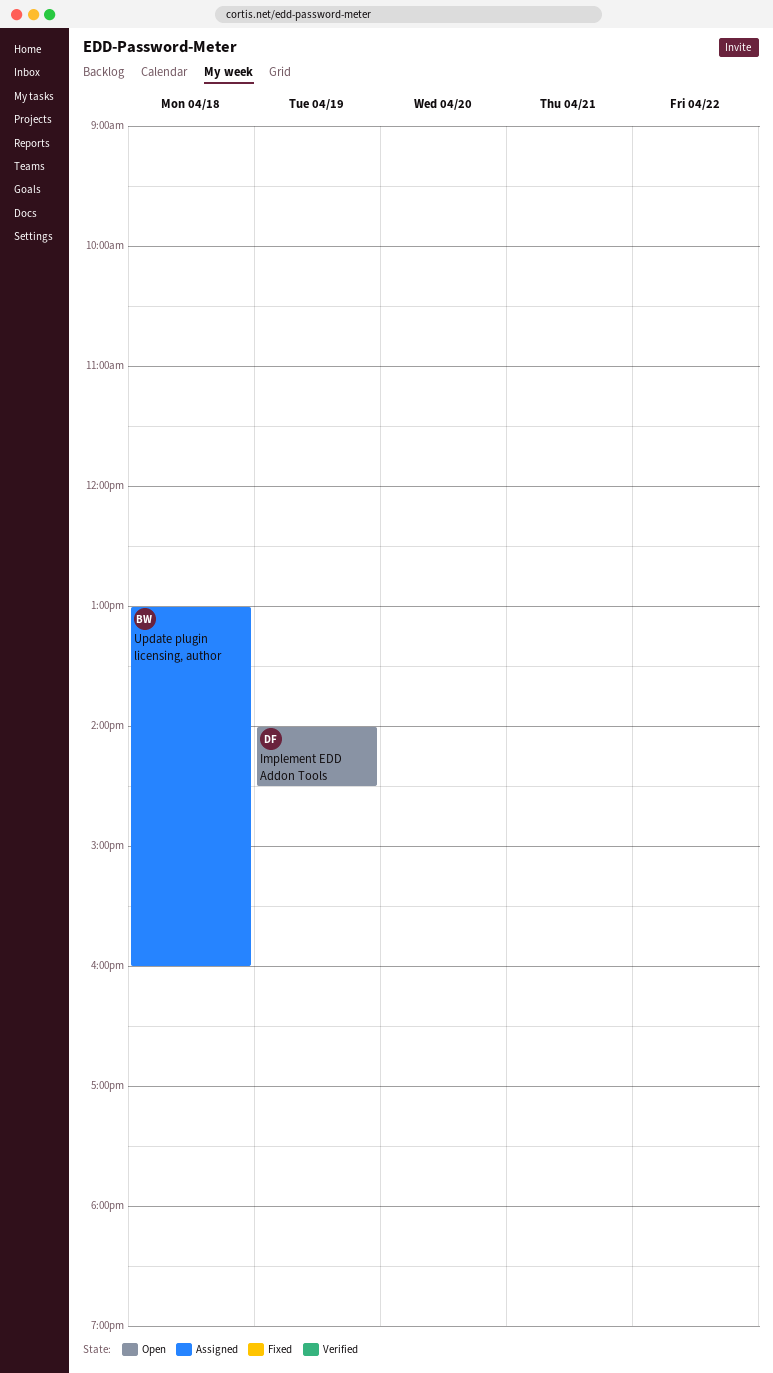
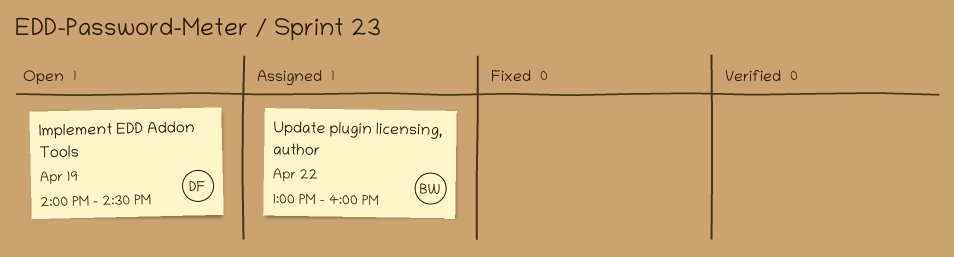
Update plugin licensing, author, day: Apr 18 -> Apr 22

